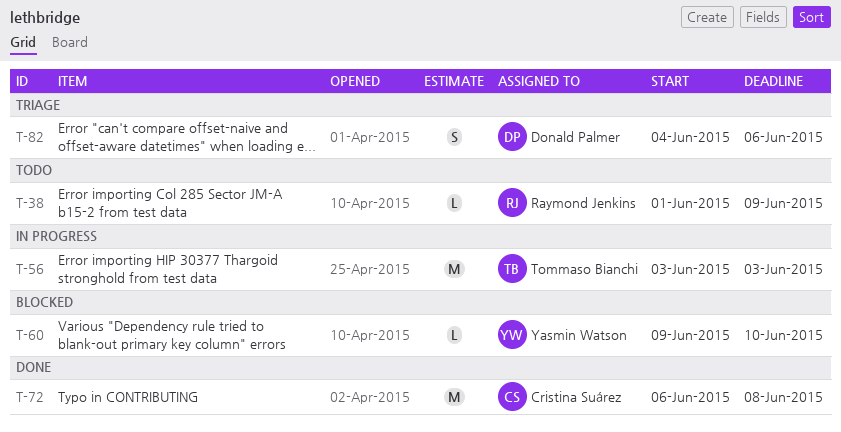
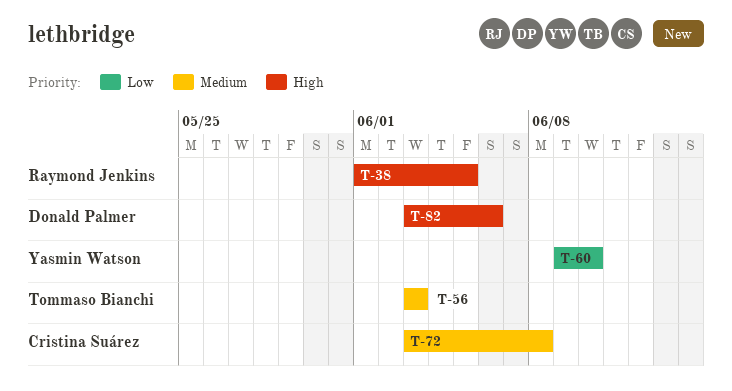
T-38, due: Jun 9 -> Jun 5
T-72, start: Jun 6 -> Jun 3
T-82, start: Jun 4 -> Jun 3

